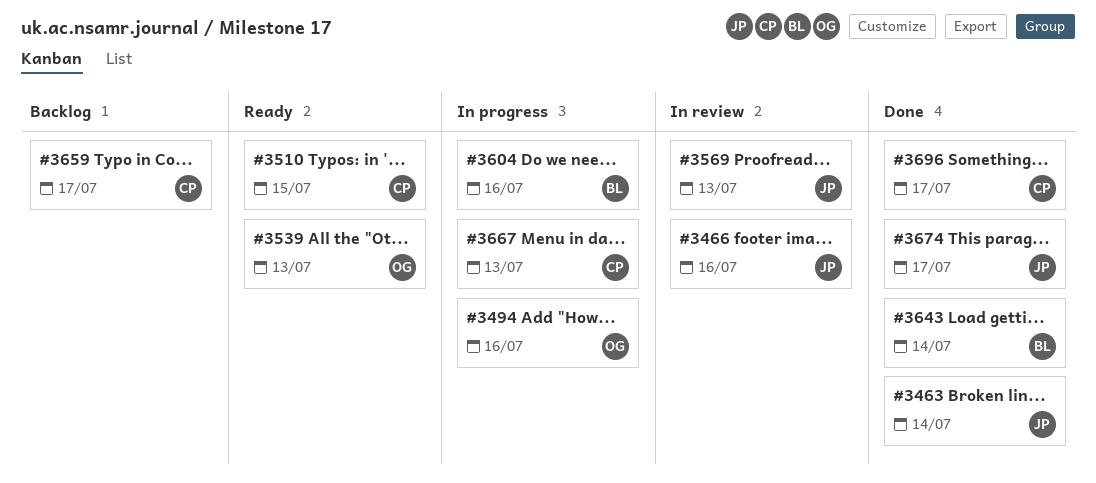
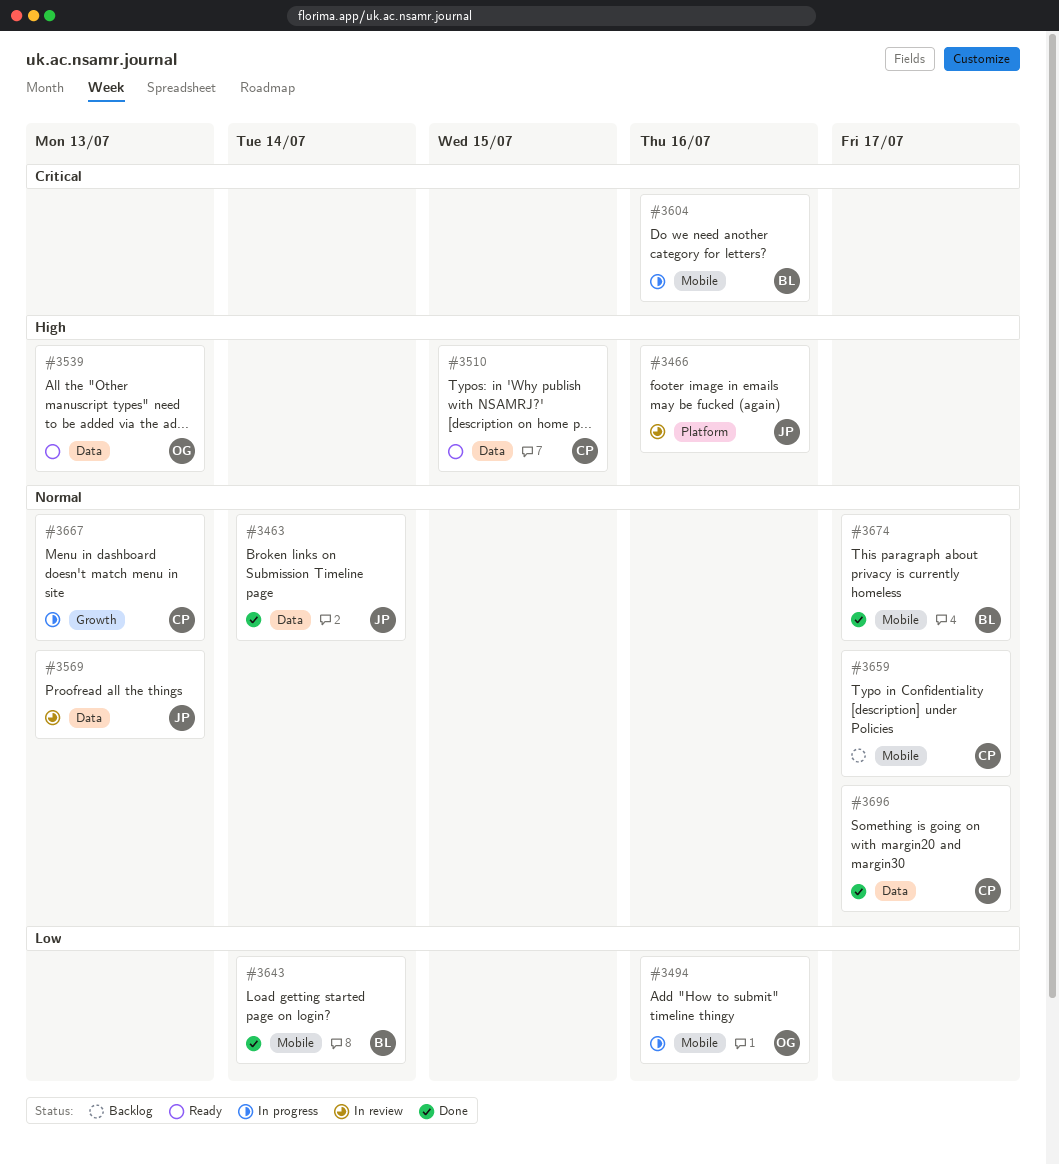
#3674, owner: JP -> BL

